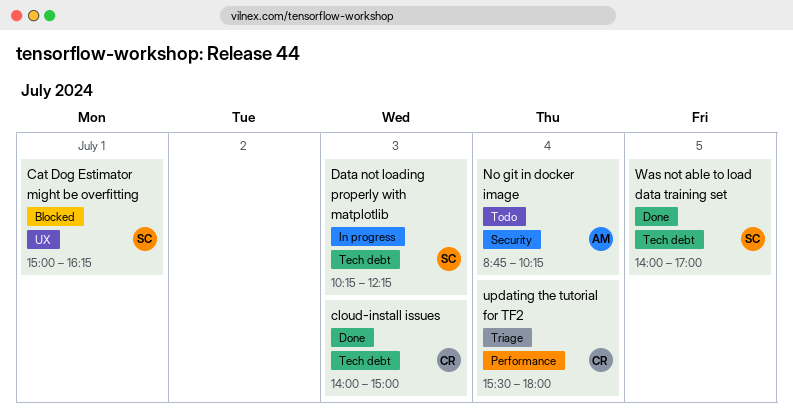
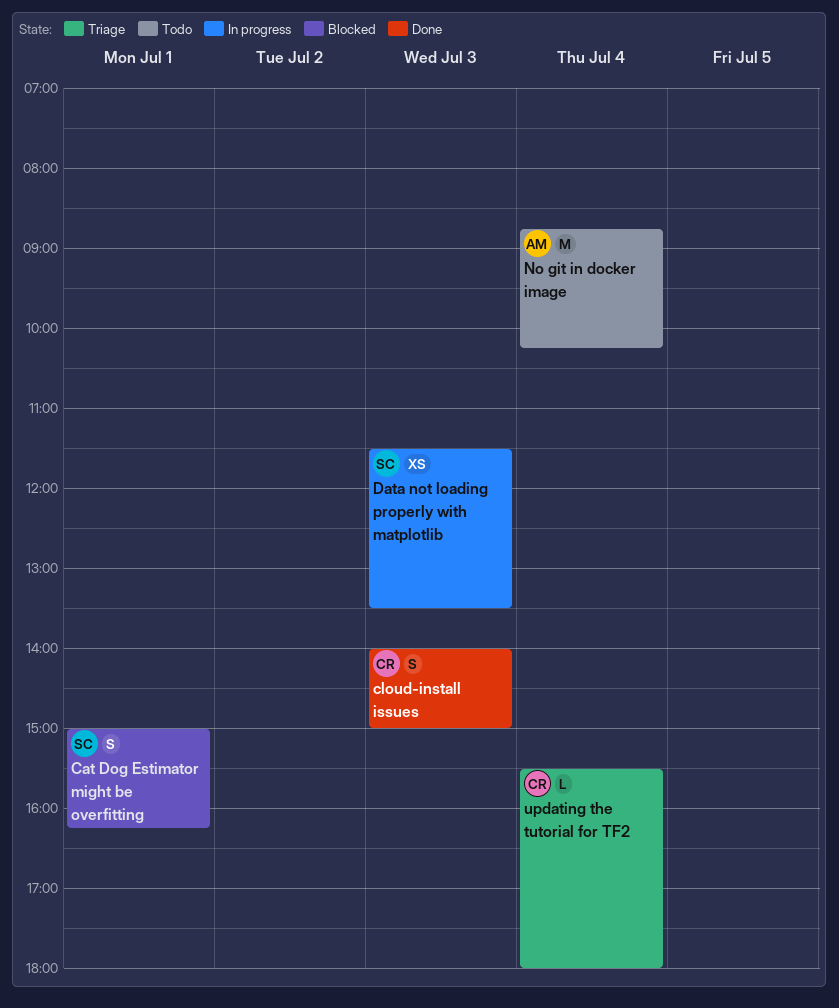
Data not loading properly with matplotlib, begins: 10:15 -> 11:30
Data not loading properly with matplotlib, ends: 12:15 -> 13:30
Was not able to load data training set: present -> none

